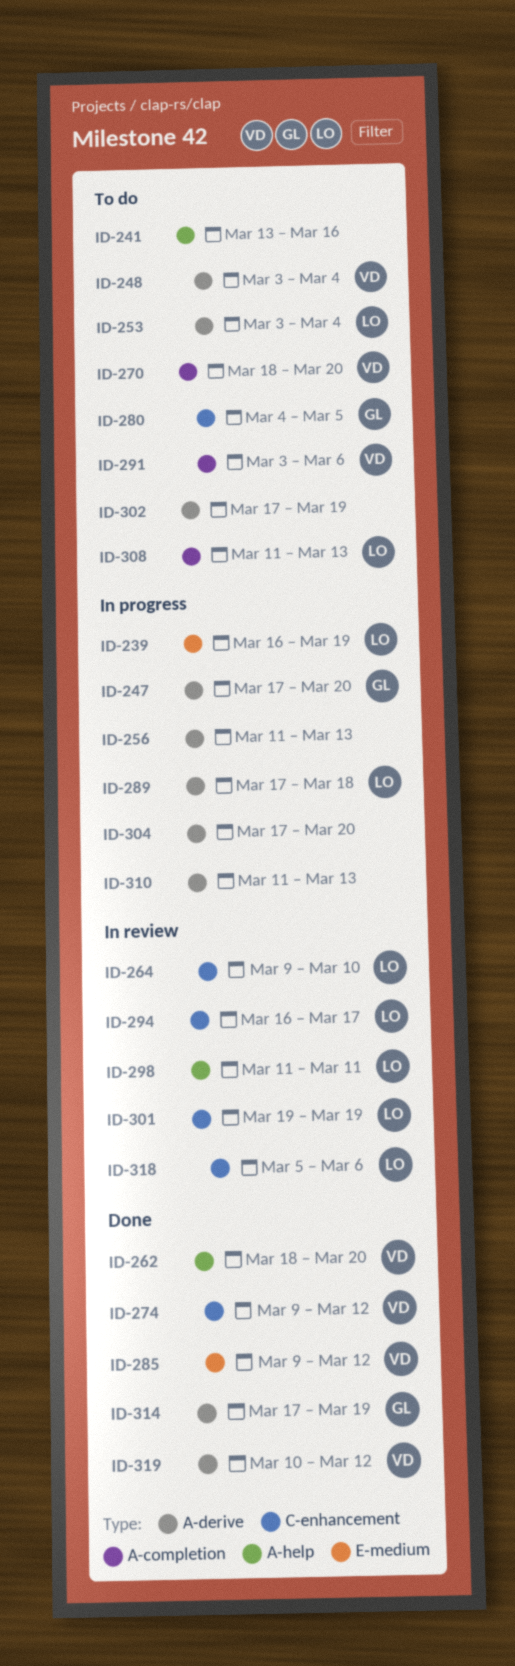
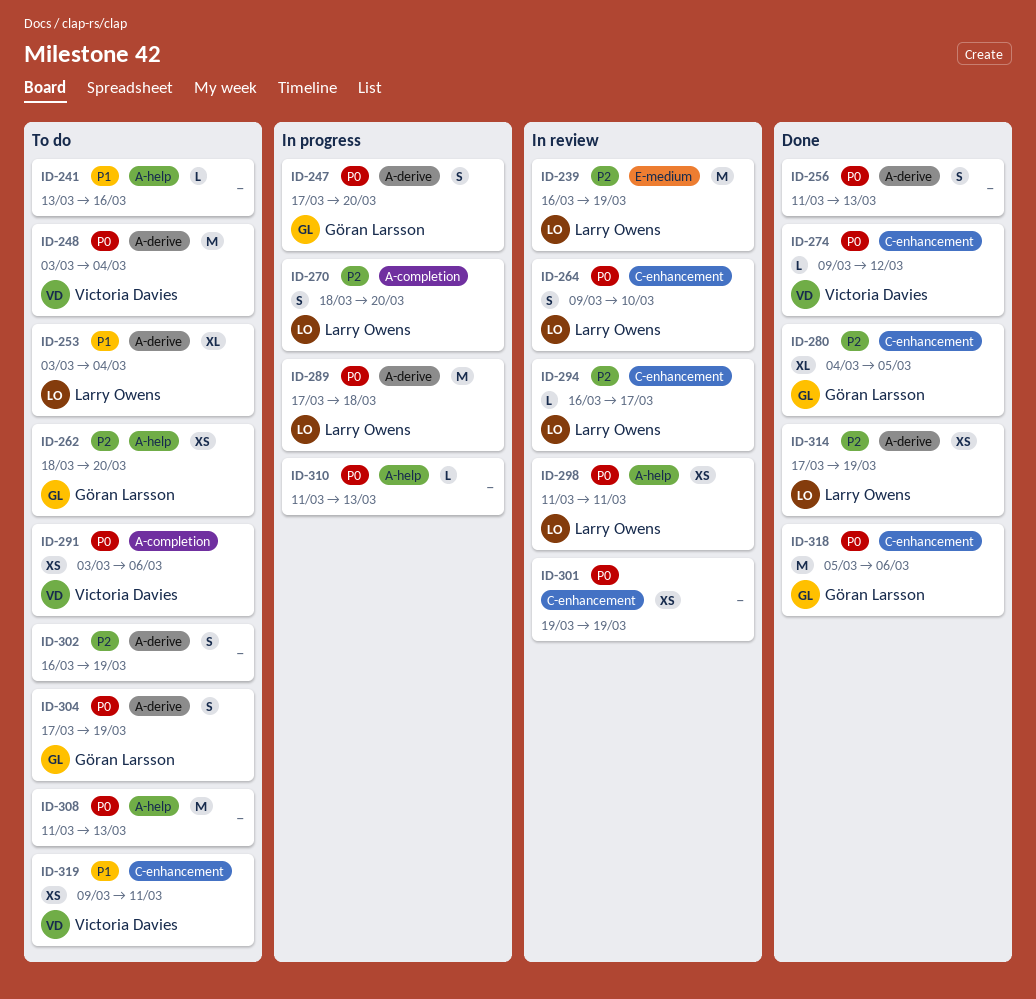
ID-239, status: In progress -> In review
ID-256, status: In progress -> Done
ID-262, status: Done -> To do
ID-262, owner: Victoria Davies -> Göran Larsson
ID-270, status: To do -> In progress
ID-270, owner: Victoria Davies -> Larry Owens
ID-280, status: To do -> Done
ID-285: present -> none
ID-301, owner: Larry Owens -> none
ID-302, start: Mar 17 -> Mar 16
ID-304, status: In progress -> To do
ID-304, owner: none -> Göran Larsson
ID-304, due: Mar 20 -> Mar 19
ID-308, owner: Larry Owens -> none
ID-308, label: A-completion -> A-help
ID-310, label: A-derive -> A-help
ID-314, owner: Göran Larsson -> Larry Owens
ID-318, status: In review -> Done
ID-318, owner: Larry Owens -> Göran Larsson
ID-319, status: Done -> To do
ID-319, label: A-derive -> C-enhancement
ID-319, start: Mar 10 -> Mar 9
ID-319, due: Mar 12 -> Mar 11

